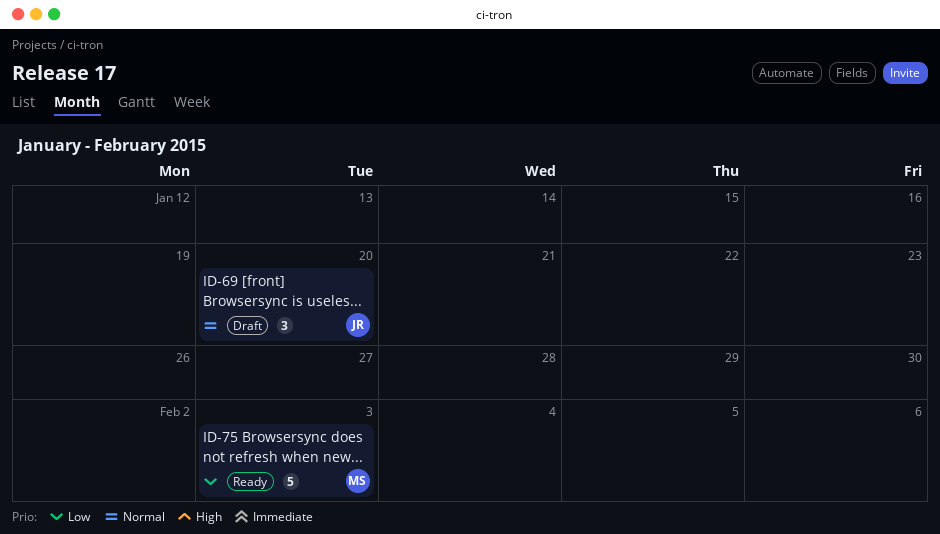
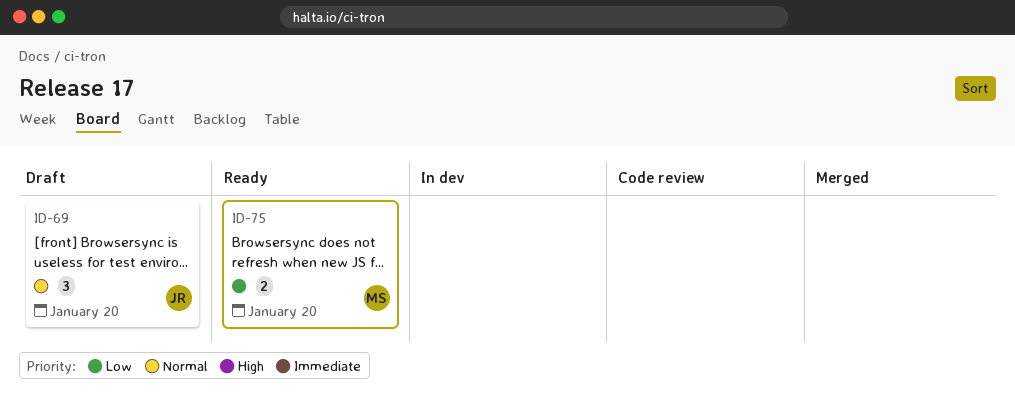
ID-75, estimate: 5 -> 2
ID-75, due: Feb 3 -> Jan 20

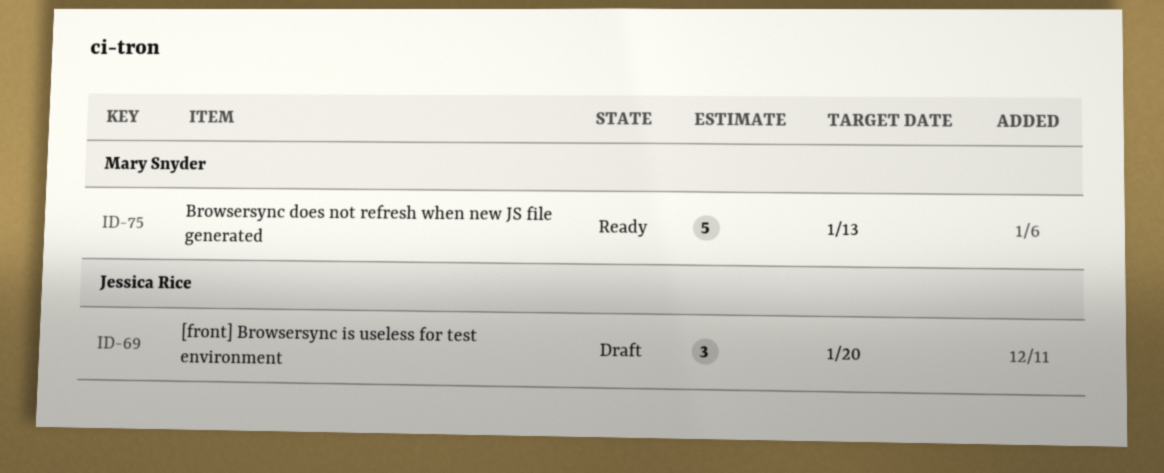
ID-75, estimate: 2 -> 5
ID-75, due: Jan 20 -> Jan 13

